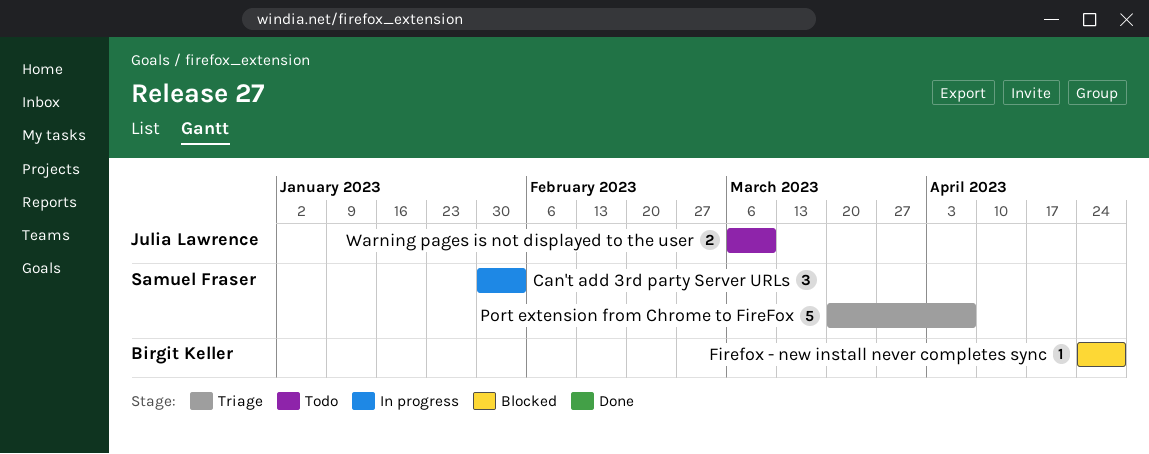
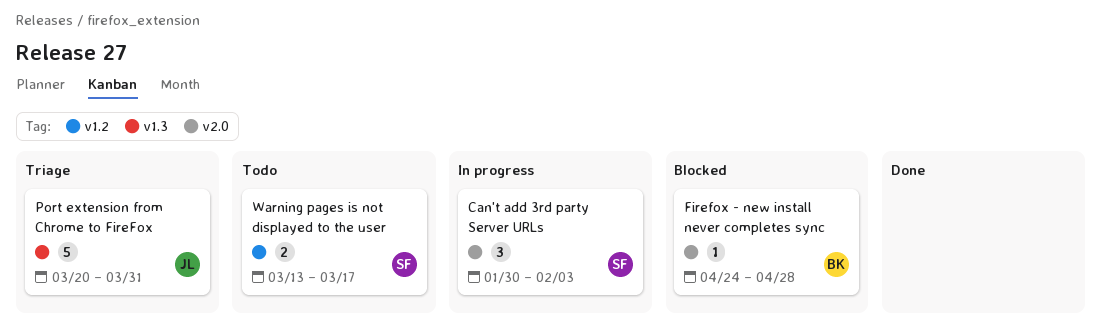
Port extension from Chrome to FireFox, owner: Samuel Fraser -> Julia Lawrence
Port extension from Chrome to FireFox, due: Apr 7 -> Mar 31
Warning pages is not displayed to the user, owner: Julia Lawrence -> Samuel Fraser
Warning pages is not displayed to the user, start: Mar 6 -> Mar 13
Warning pages is not displayed to the user, due: Mar 10 -> Mar 17

